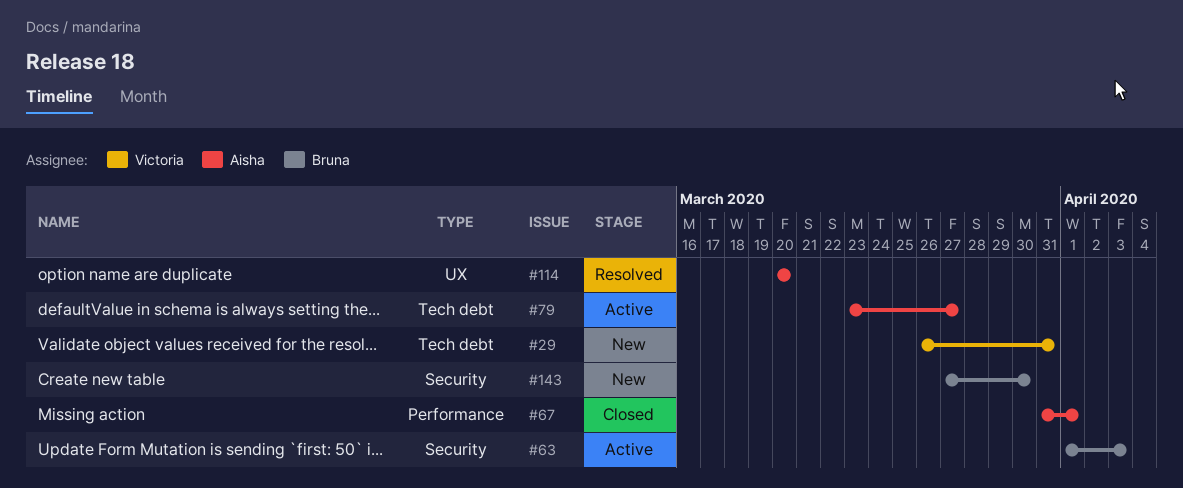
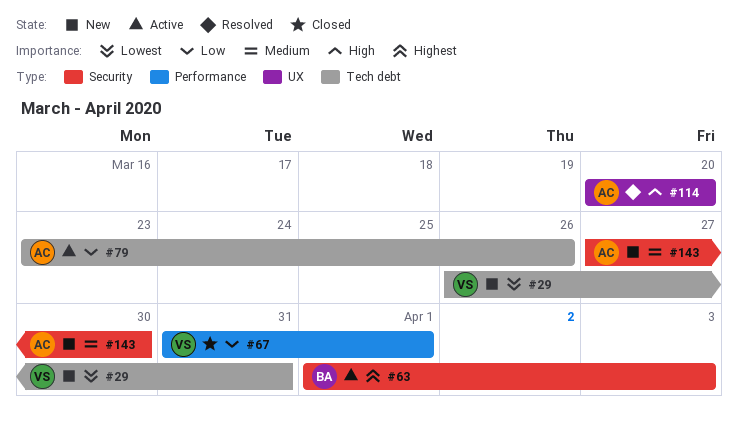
#67, owner: Aisha -> Victoria
#79, due: Mar 27 -> Mar 26
#143, owner: Bruna -> Aisha

